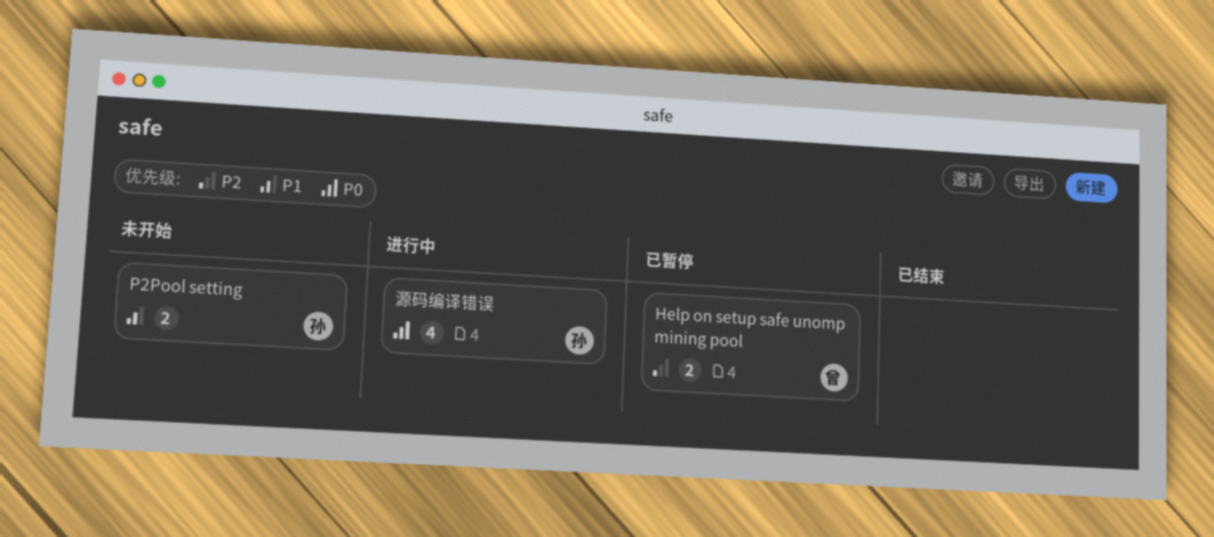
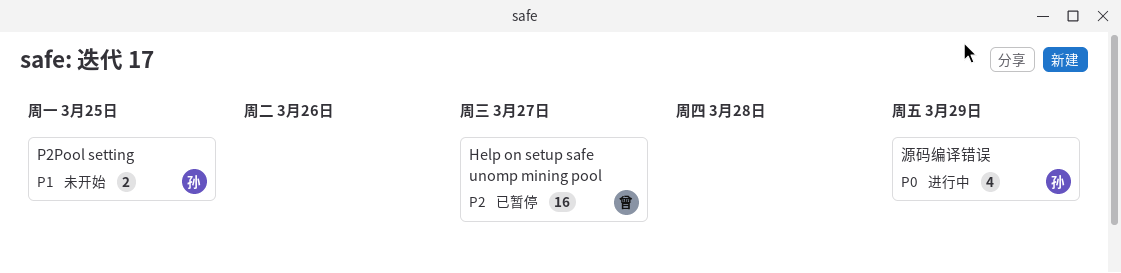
Help on setup safe unomp mining pool, estimate: 2 -> 16

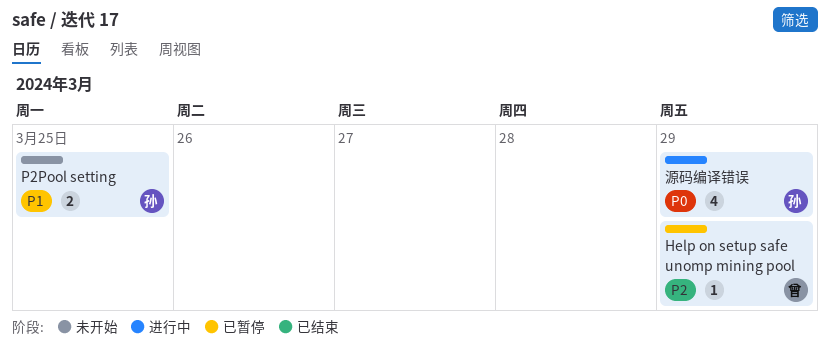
Help on setup safe unomp mining pool, estimate: 16 -> 1
Help on setup safe unomp mining pool, due: Mar 27 -> Mar 29

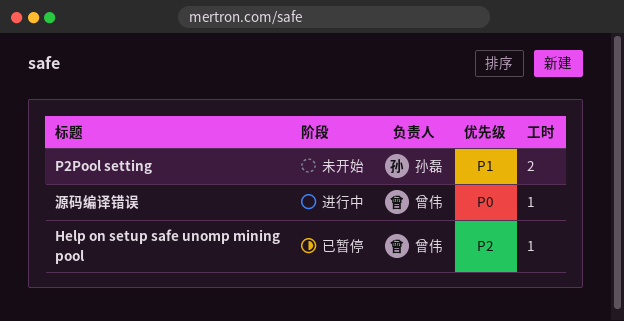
源码编译错误, owner: 孙磊 -> 曾伟
源码编译错误, estimate: 4 -> 1

